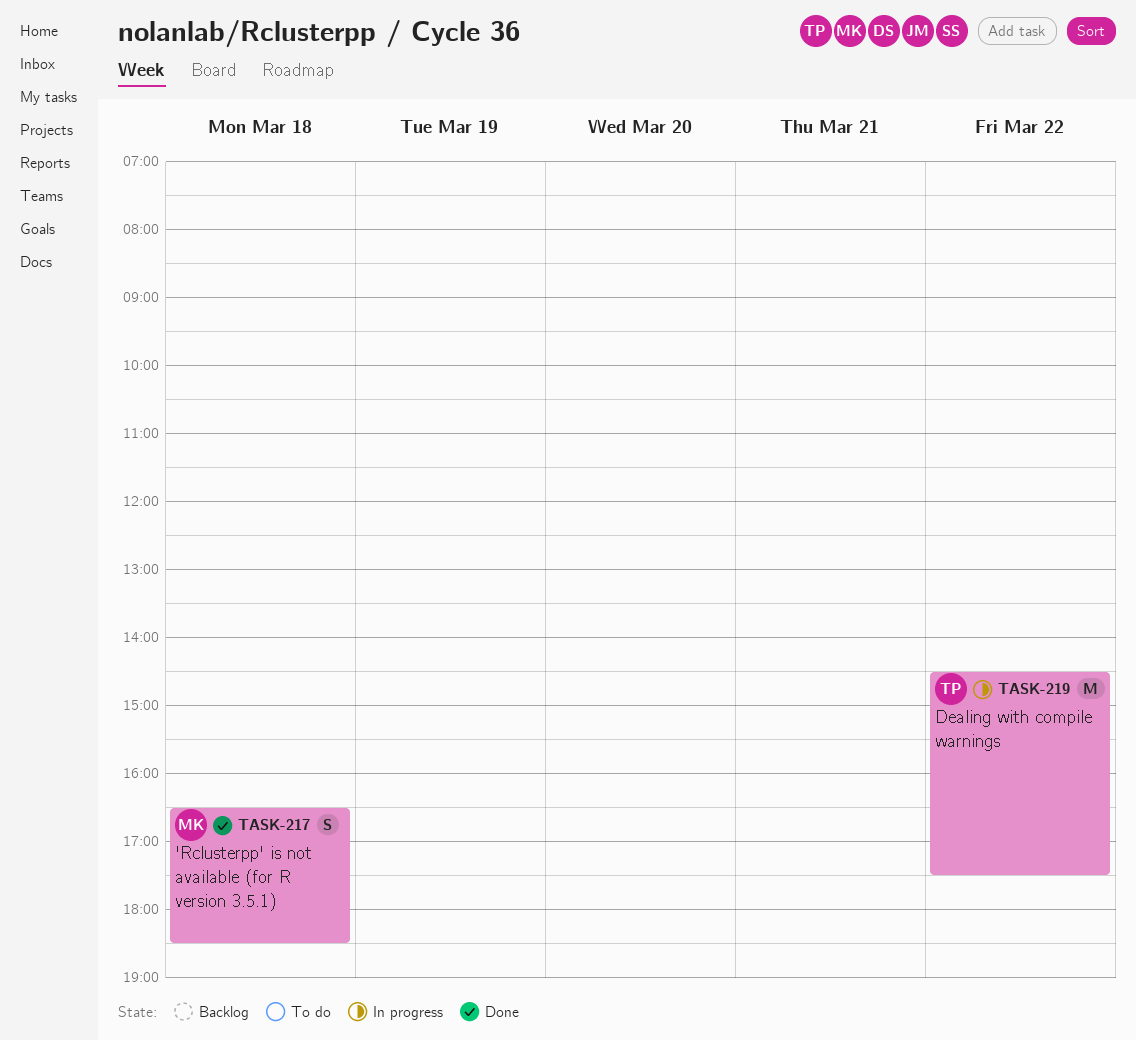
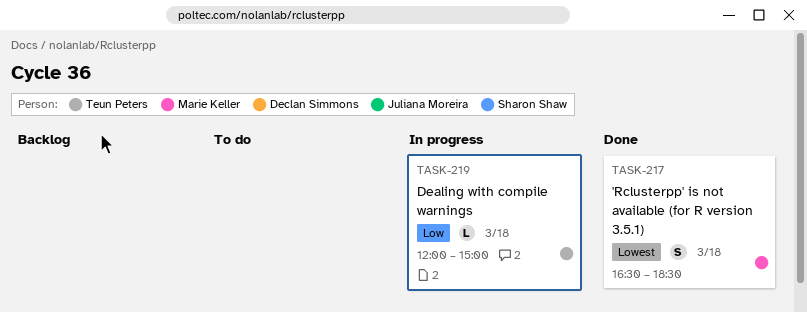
TASK-219, estimate: M -> L
TASK-219, day: Mar 22 -> Mar 18
TASK-219, begins: 14:30 -> 12:00
TASK-219, ends: 17:30 -> 15:00

